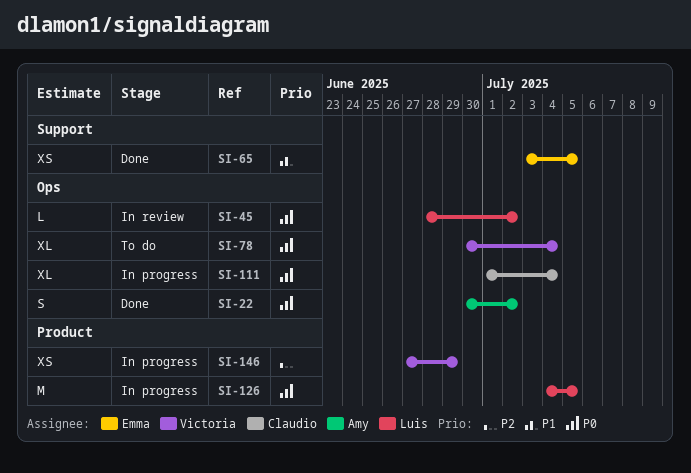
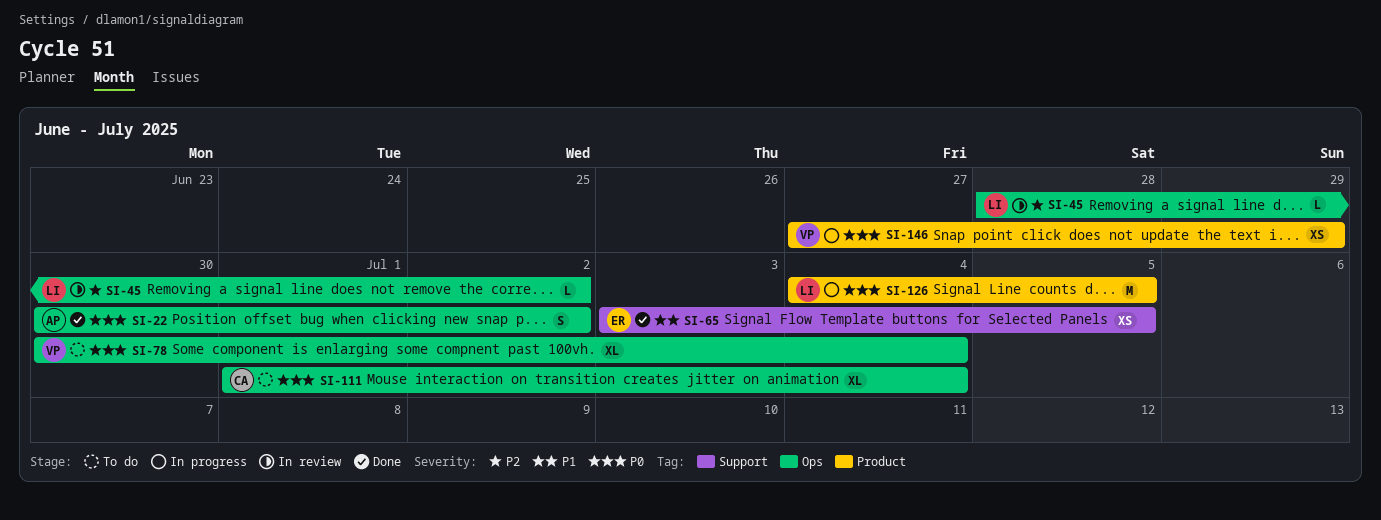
SI-45, priority: P0 -> P2
SI-111, status: In progress -> To do
SI-146, priority: P2 -> P0

